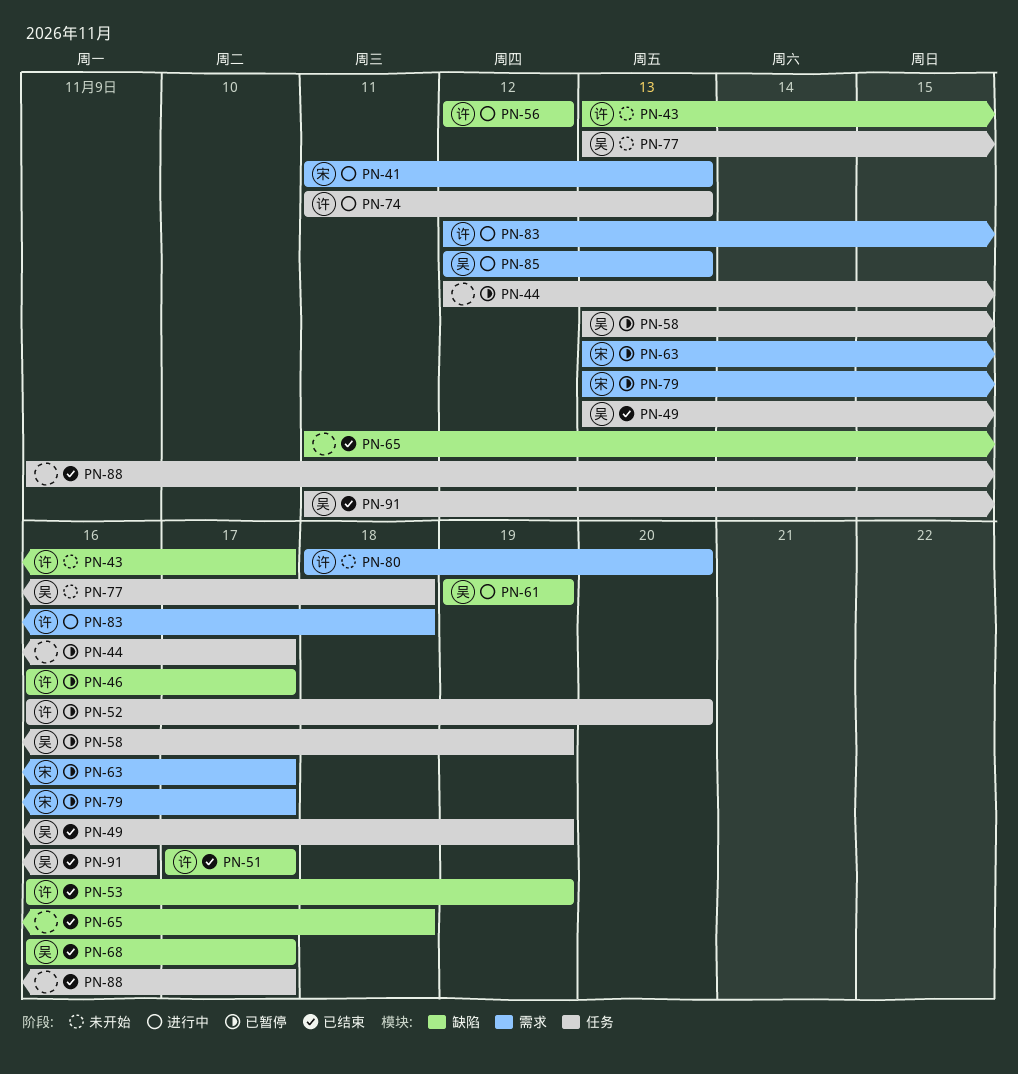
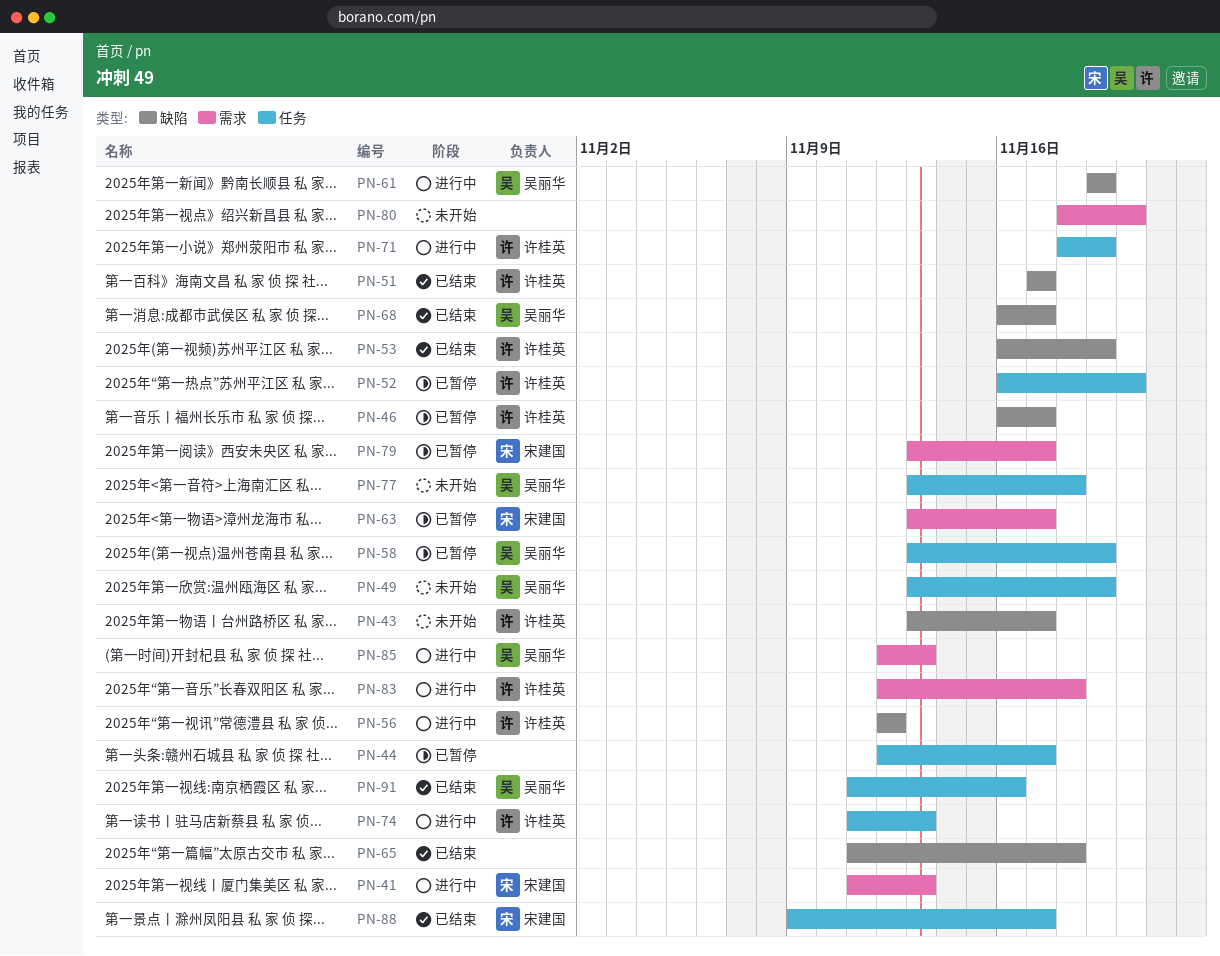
PN-49, status: 已结束 -> 未开始
PN-71: none -> present
PN-80, owner: 许桂英 -> none
PN-88, owner: none -> 宋建国

